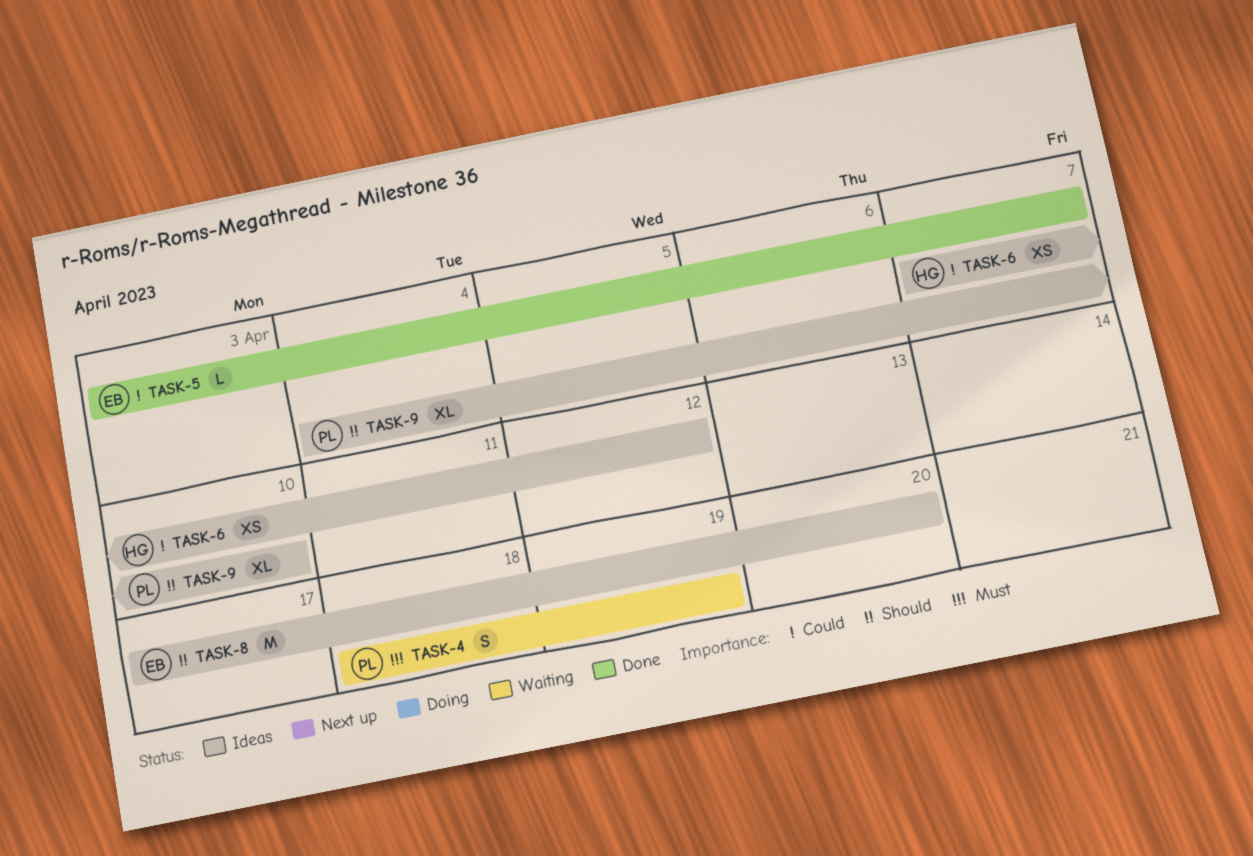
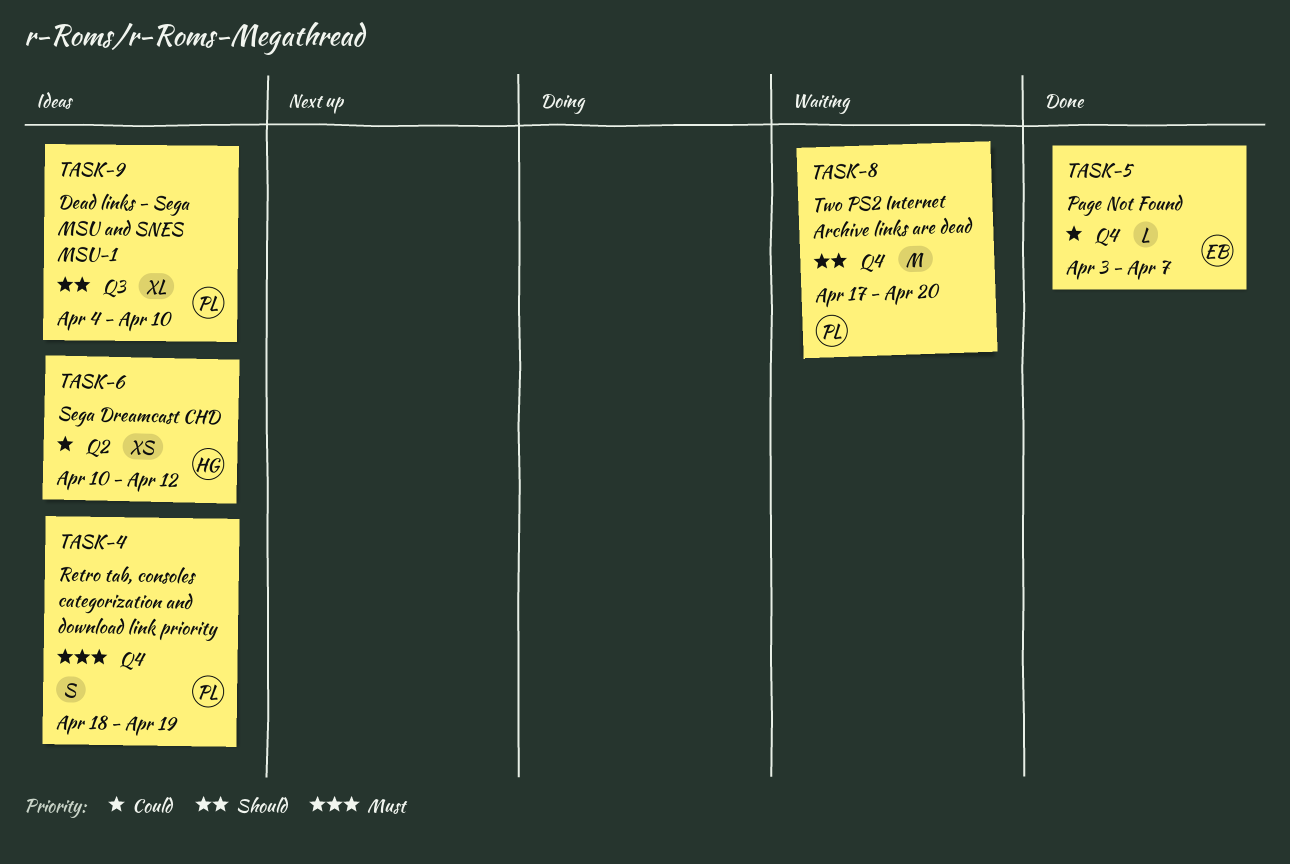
TASK-4, status: Waiting -> Ideas
TASK-6, start: Apr 7 -> Apr 10
TASK-8, status: Ideas -> Waiting
TASK-8, owner: EB -> PL

